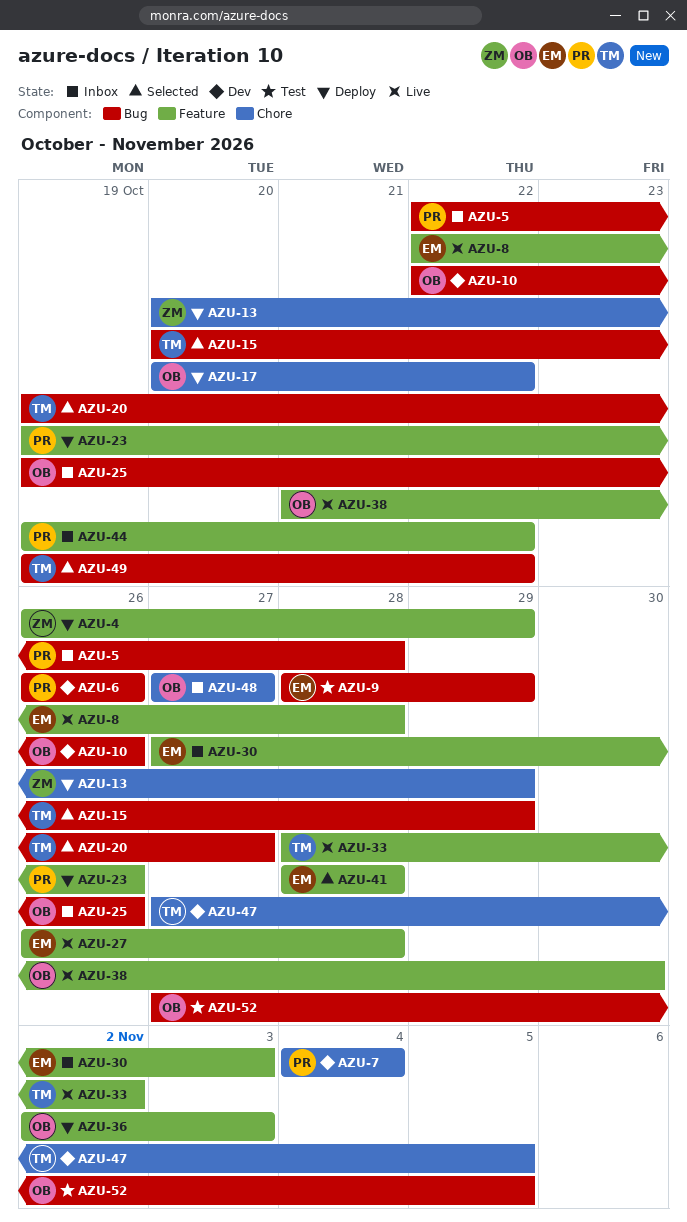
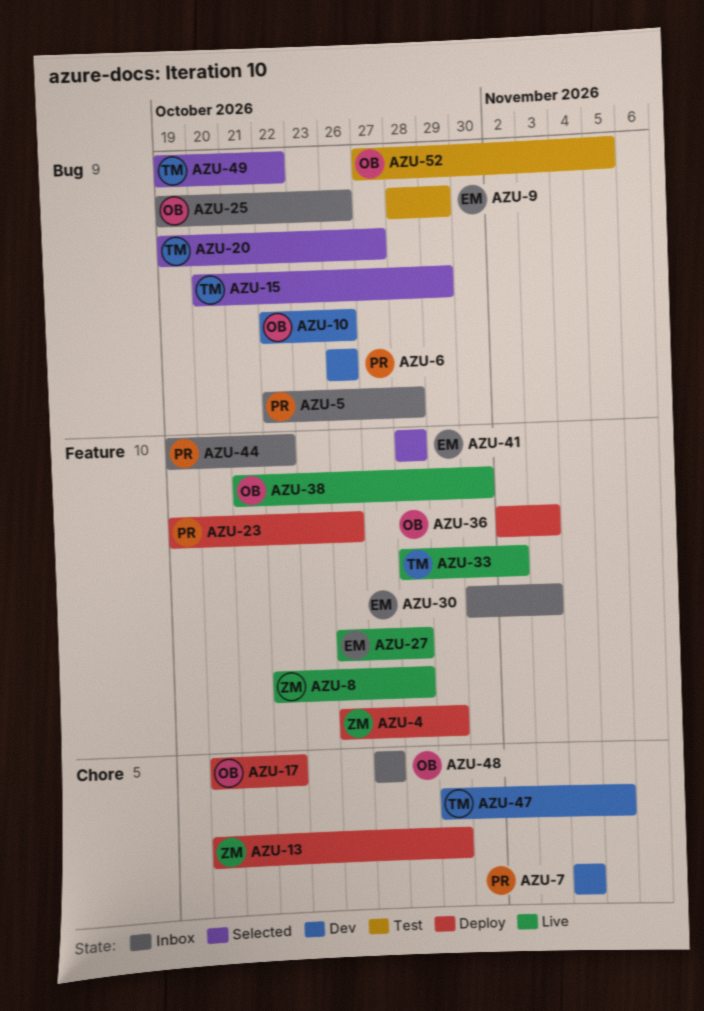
AZU-8, owner: EM -> ZM
AZU-30, start: Oct 27 -> Oct 30
AZU-47, start: Oct 27 -> Oct 29

